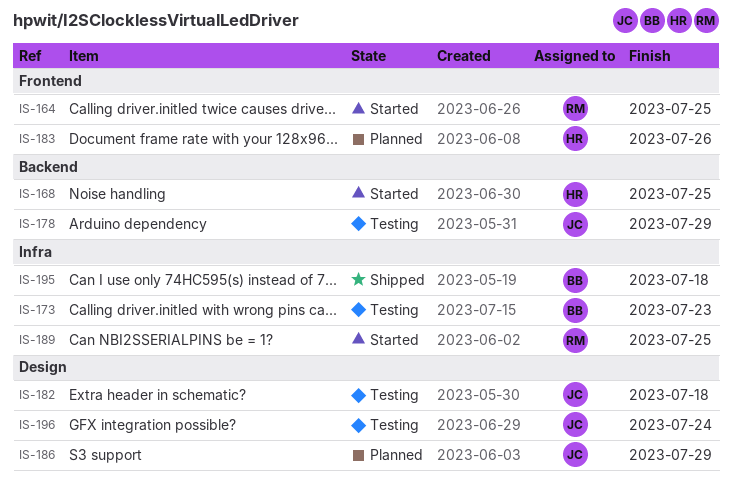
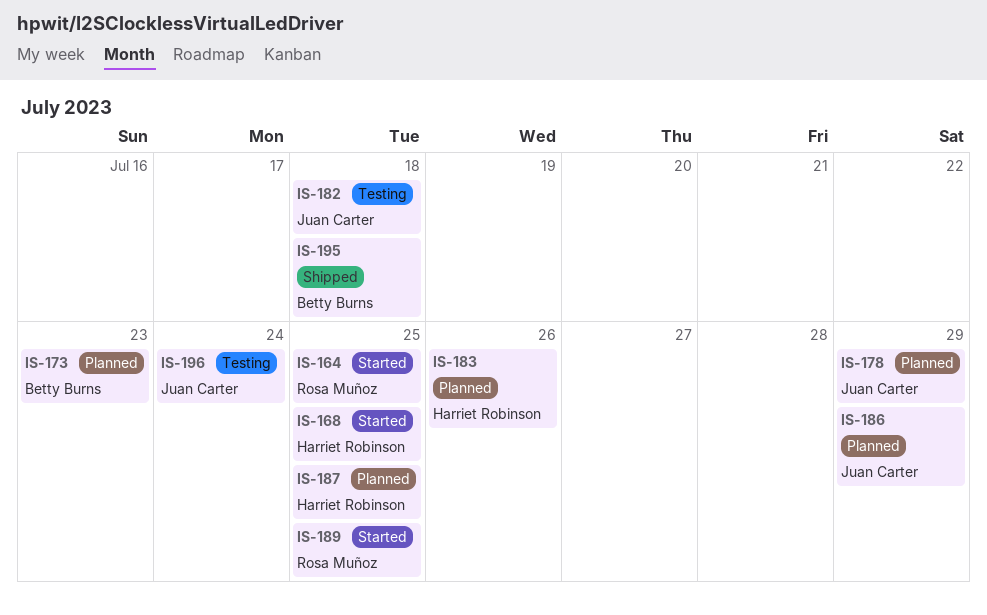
IS-173, status: Testing -> Planned
IS-178, status: Testing -> Planned
IS-187: none -> present

